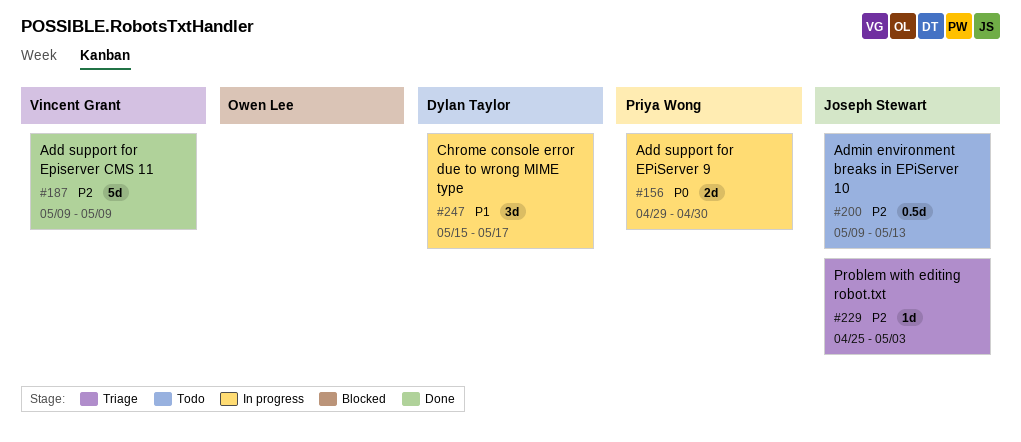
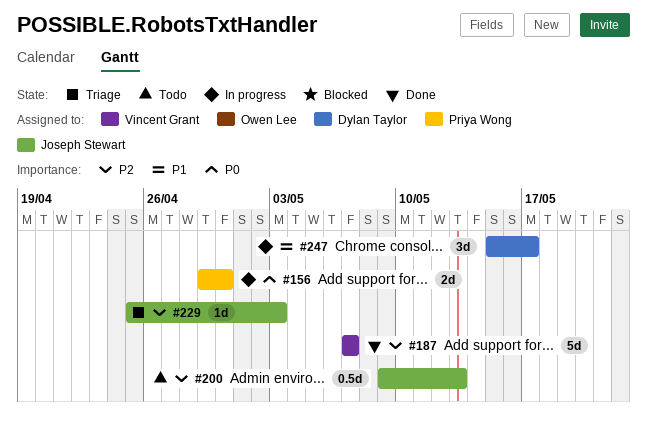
#187, start: May 9 -> May 7
#187, due: May 9 -> May 7

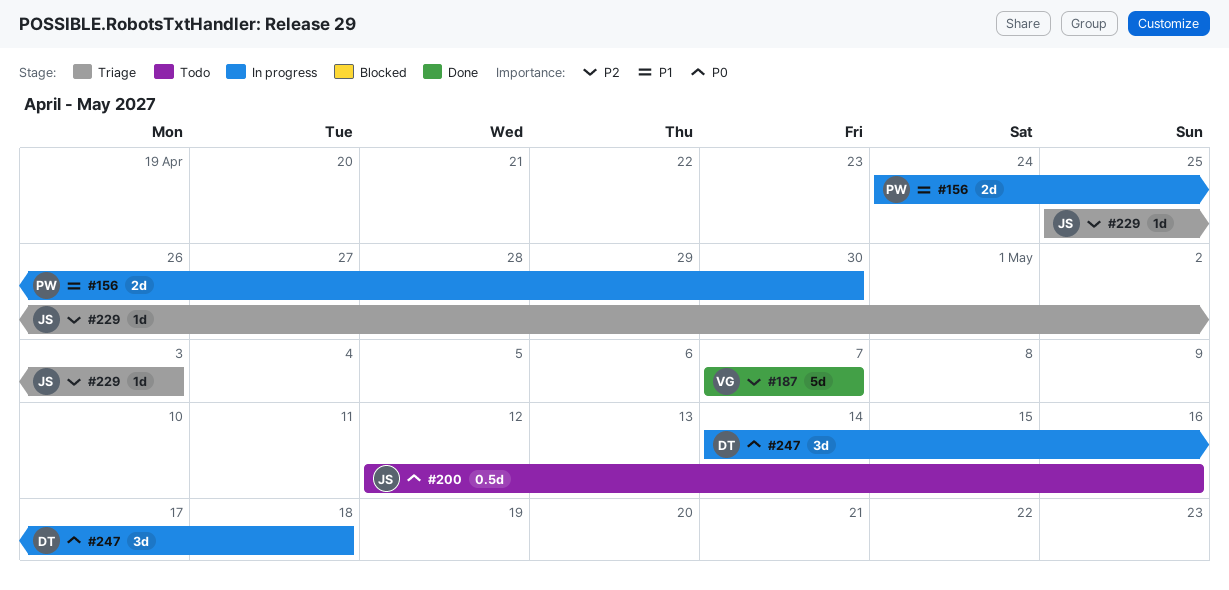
#156, priority: P0 -> P1
#156, start: Apr 29 -> Apr 24
#200, priority: P2 -> P0
#200, start: May 9 -> May 12
#200, due: May 13 -> May 16
#247, priority: P1 -> P0
#247, start: May 15 -> May 14
#247, due: May 17 -> May 18

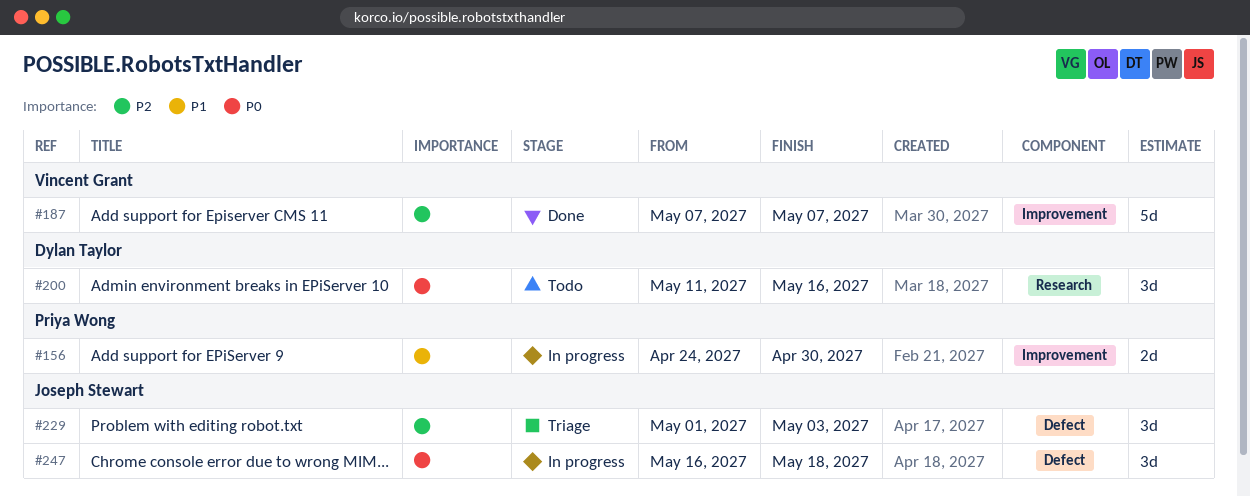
#200, owner: Joseph Stewart -> Dylan Taylor
#200, estimate: 0.5d -> 3d
#200, start: May 12 -> May 11
#229, estimate: 1d -> 3d
#229, start: Apr 25 -> May 1
#247, owner: Dylan Taylor -> Joseph Stewart
#247, start: May 14 -> May 16

